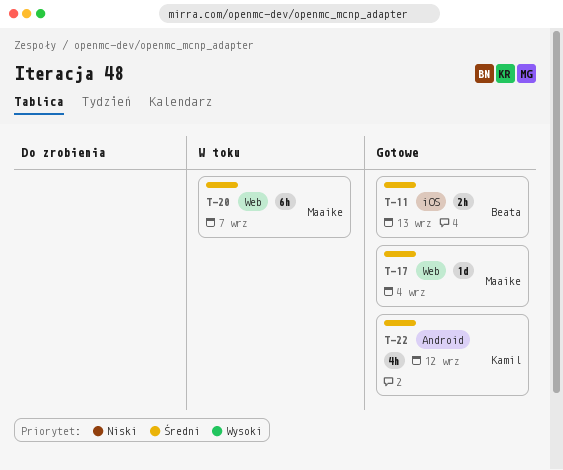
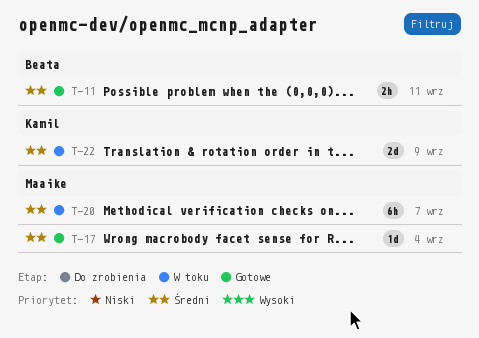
T-11, due: Sep 13 -> Sep 11
T-22, status: Gotowe -> W toku
T-22, estimate: 4h -> 2d
T-22, due: Sep 12 -> Sep 9

